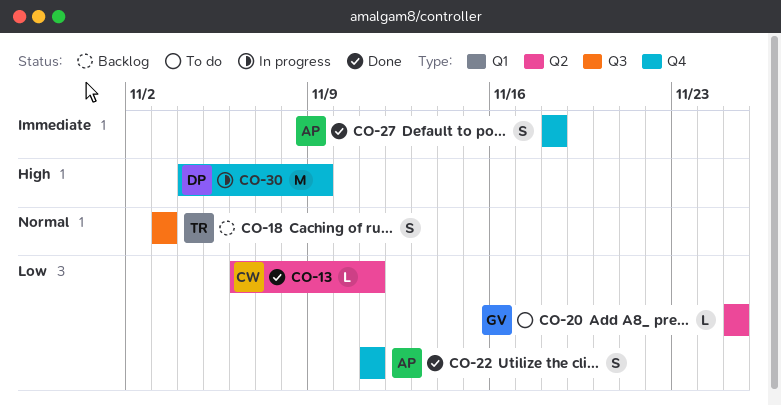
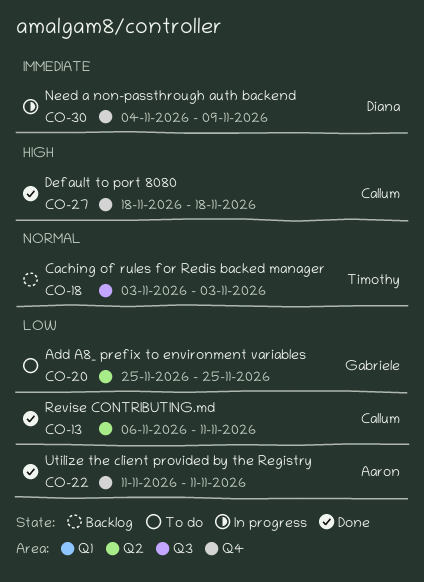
CO-27, owner: Aaron -> Callum
CO-27, priority: Immediate -> High
CO-30, priority: High -> Immediate

